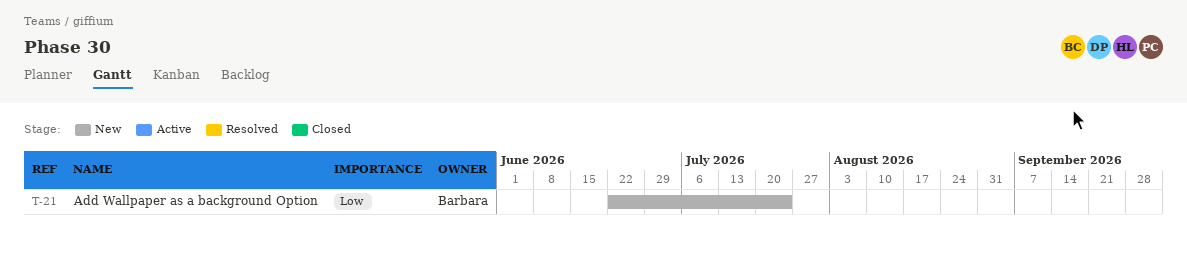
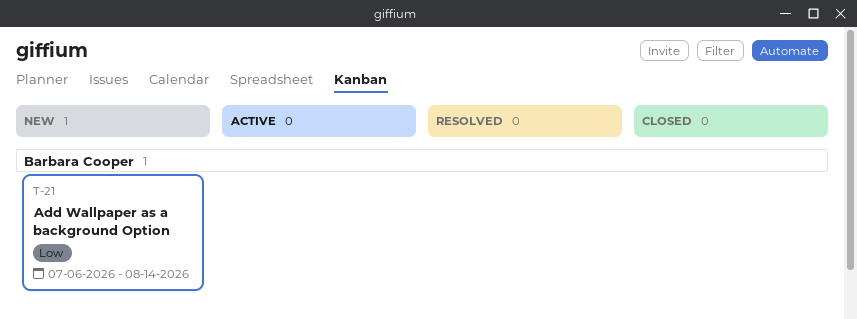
T-21, start: Jun 22 -> Jul 6
T-21, due: Jul 24 -> Aug 14

